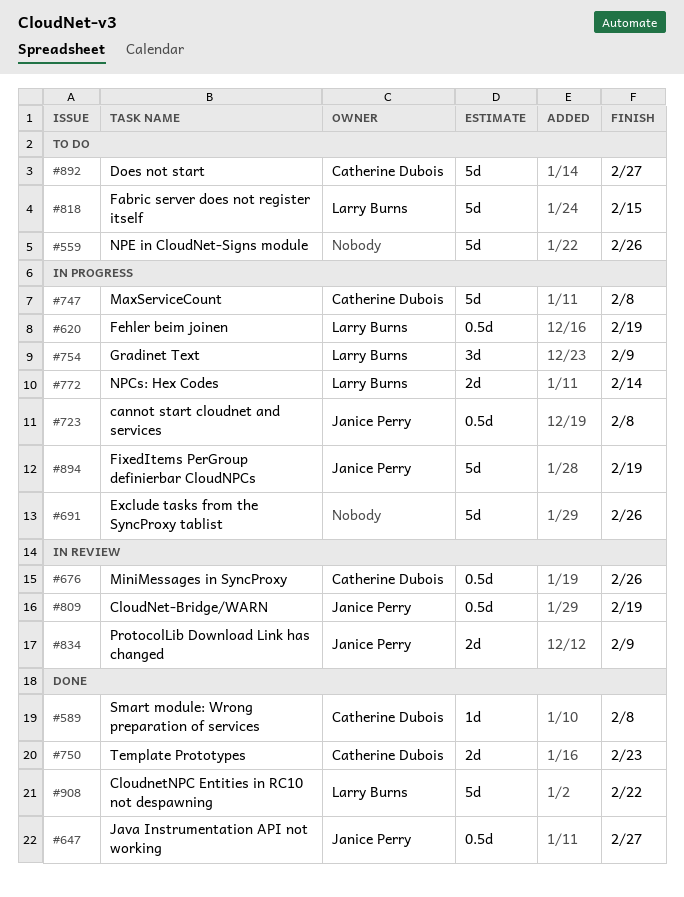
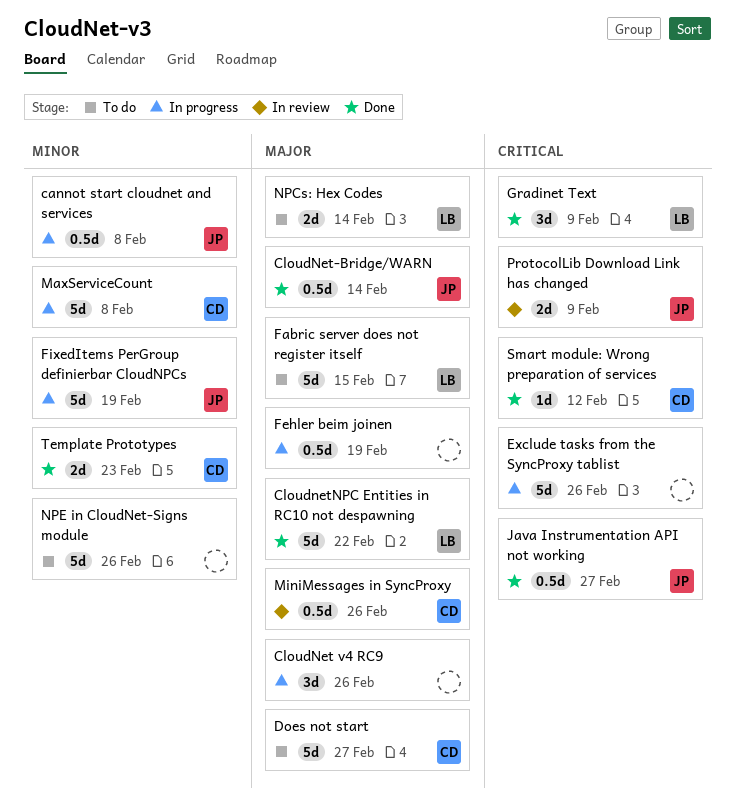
CloudNet v4 RC9: none -> present
CloudNet-Bridge/WARN, status: In review -> Done
CloudNet-Bridge/WARN, due: Feb 19 -> Feb 14
Fehler beim joinen, owner: Larry Burns -> none
Gradinet Text, status: In progress -> Done
NPCs: Hex Codes, status: In progress -> To do
Smart module: Wrong preparation of services, due: Feb 8 -> Feb 12

